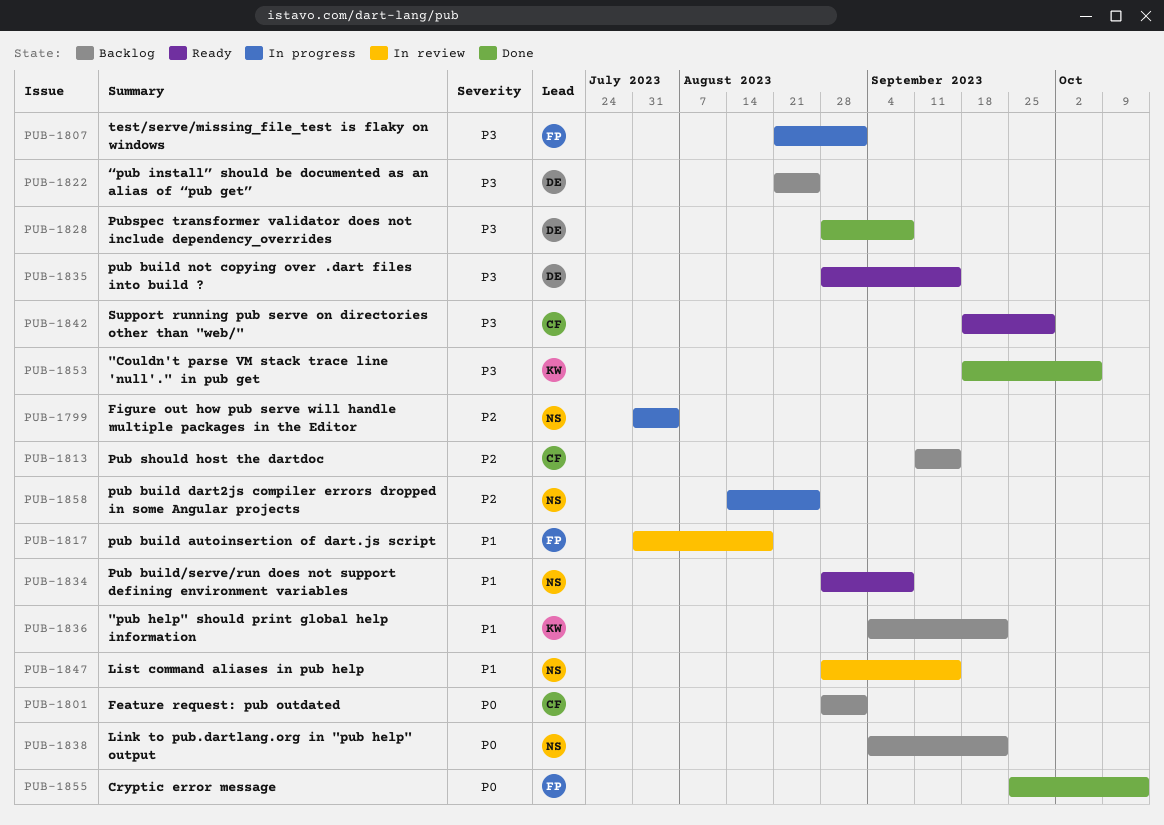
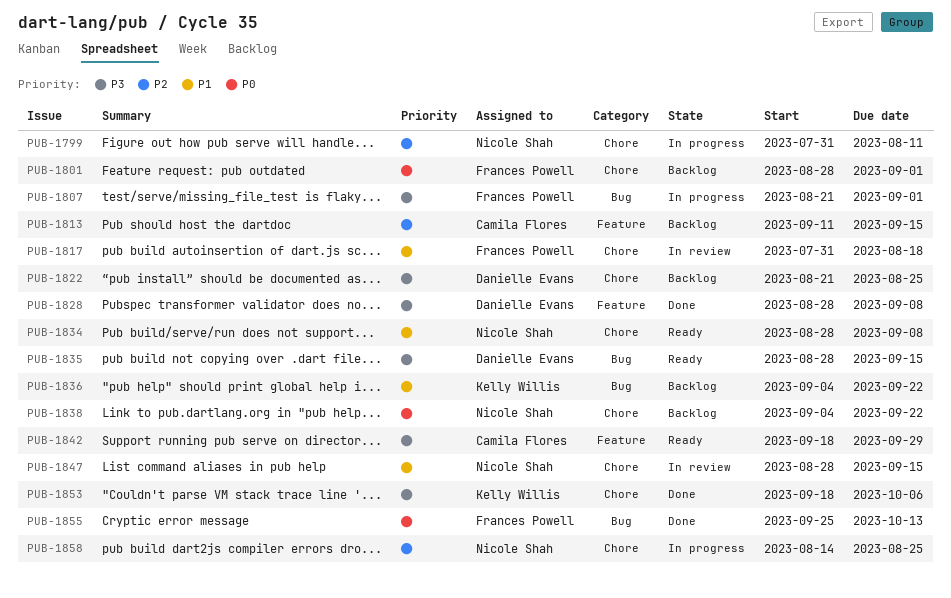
PUB-1799, due: Aug 4 -> Aug 11
PUB-1801, owner: Camila Flores -> Frances Powell

